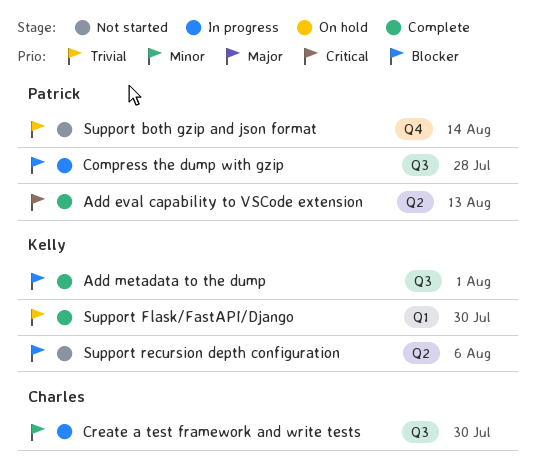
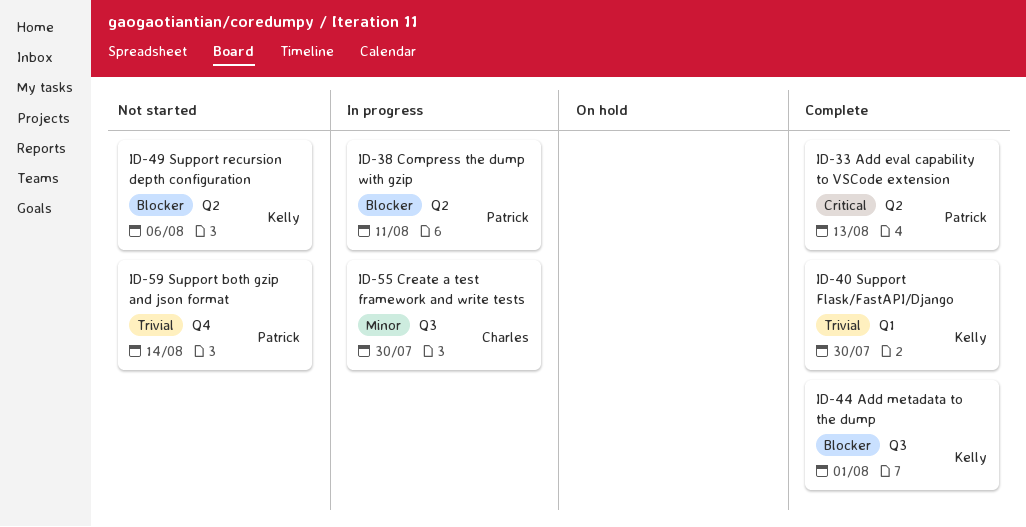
Compress the dump with gzip, label: Q3 -> Q2
Compress the dump with gzip, due: Jul 28 -> Aug 11

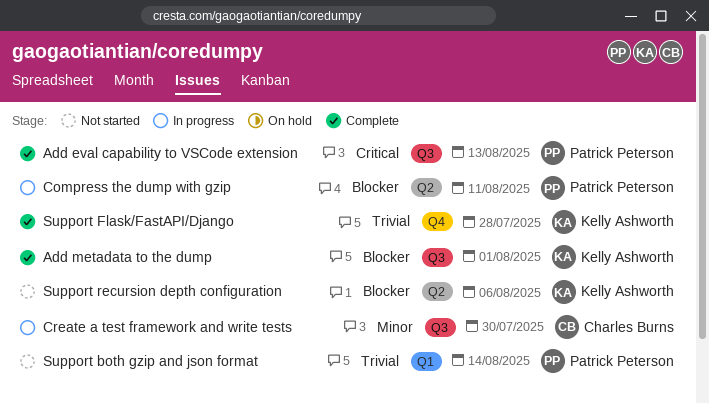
Add eval capability to VSCode extension, label: Q2 -> Q3
Support both gzip and json format, label: Q4 -> Q1
Support Flask/FastAPI/Django, label: Q1 -> Q4
Support Flask/FastAPI/Django, due: Jul 30 -> Jul 28

